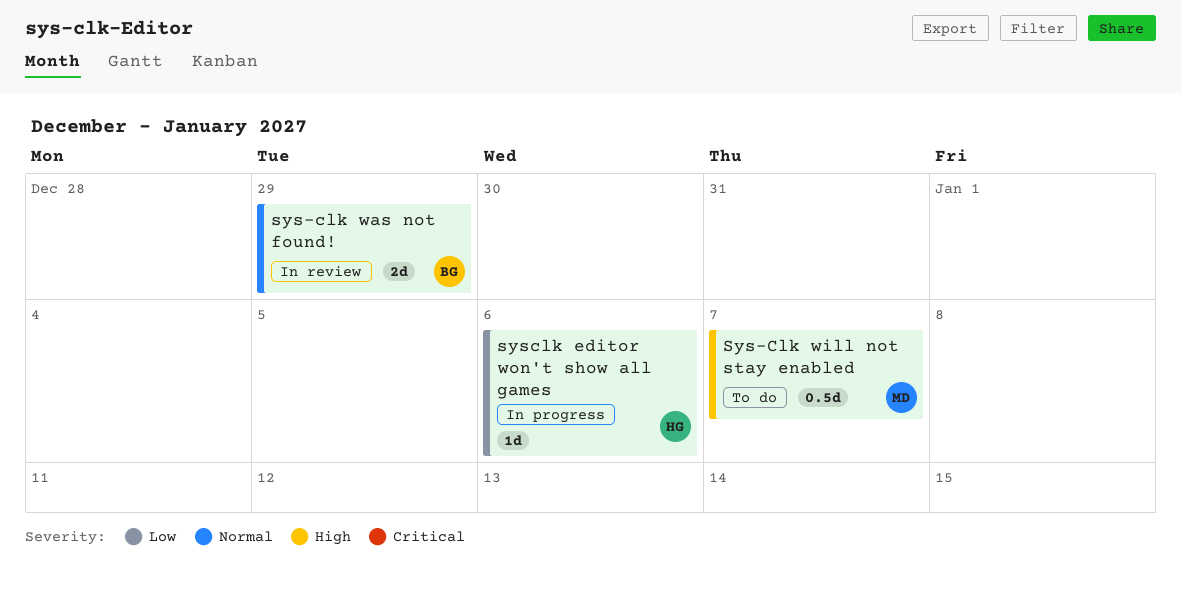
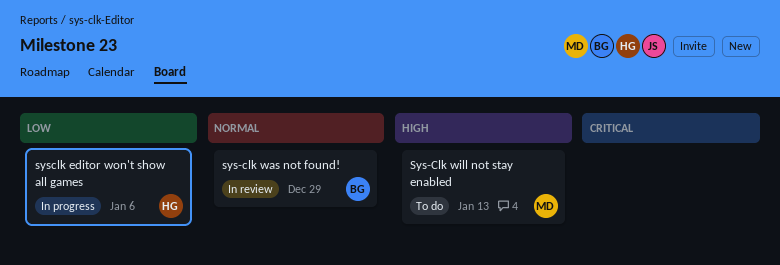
Sys-Clk will not stay enabled, due: Jan 7 -> Jan 13

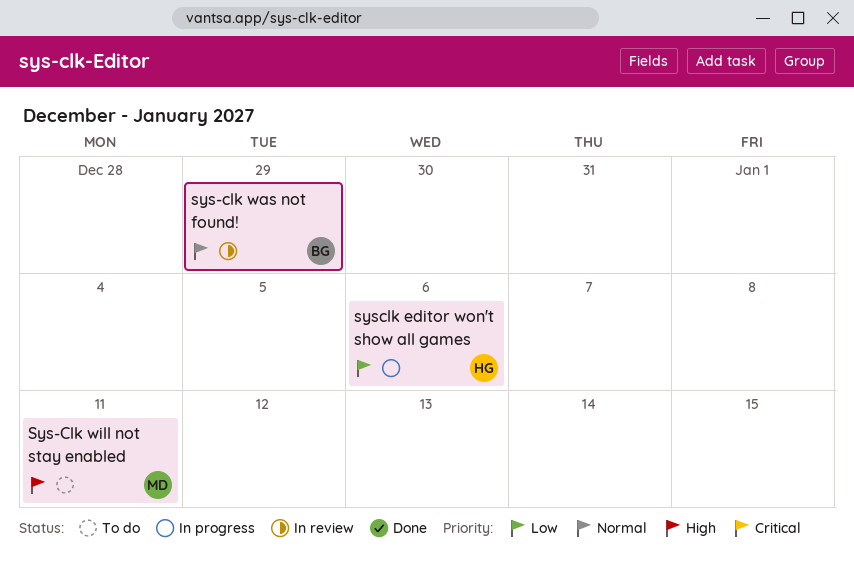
Sys-Clk will not stay enabled, due: Jan 13 -> Jan 11

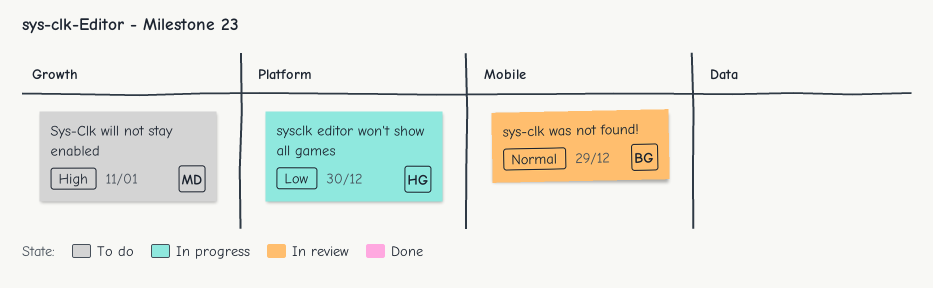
sysclk editor won't show all games, due: Jan 6 -> Dec 30

